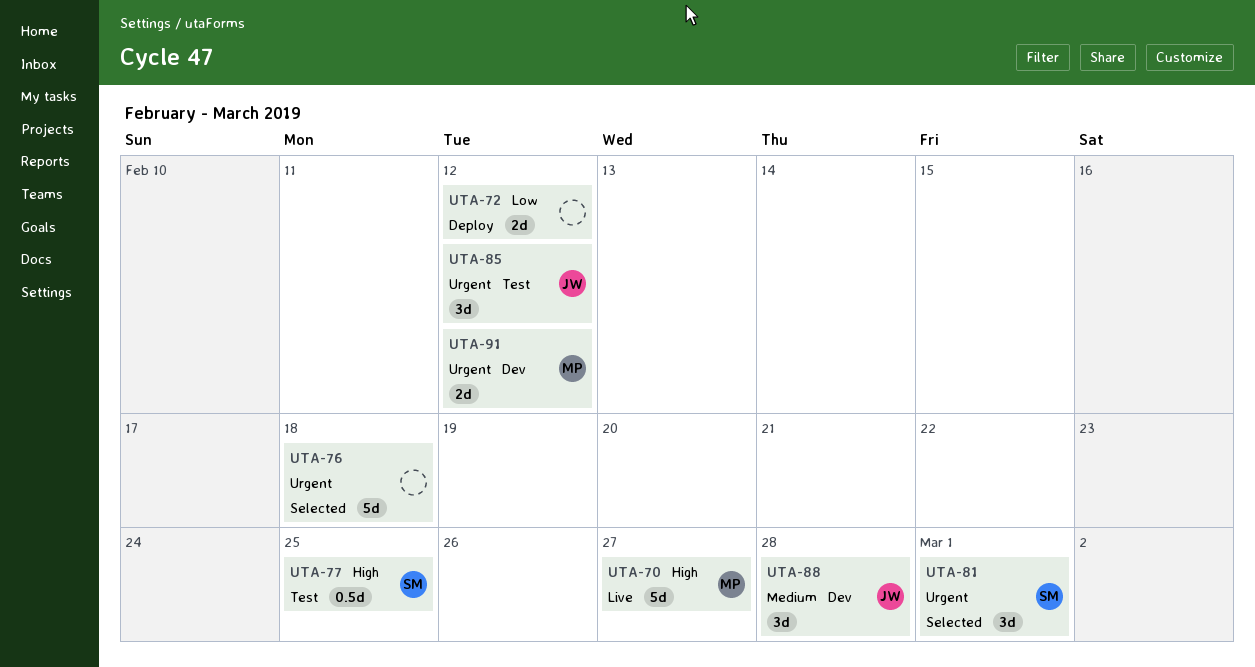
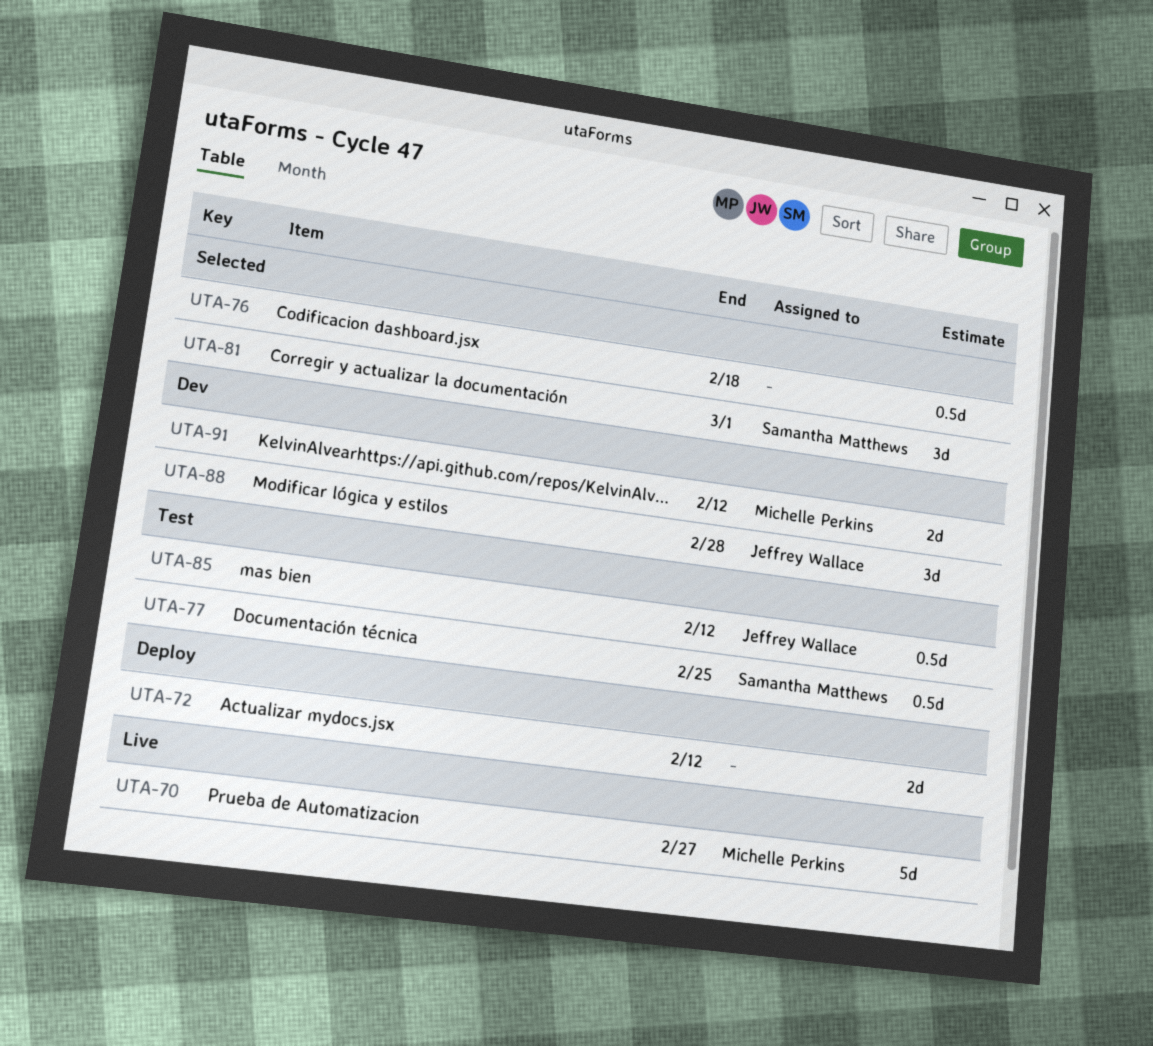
UTA-76, estimate: 5d -> 0.5d
UTA-85, estimate: 3d -> 0.5d

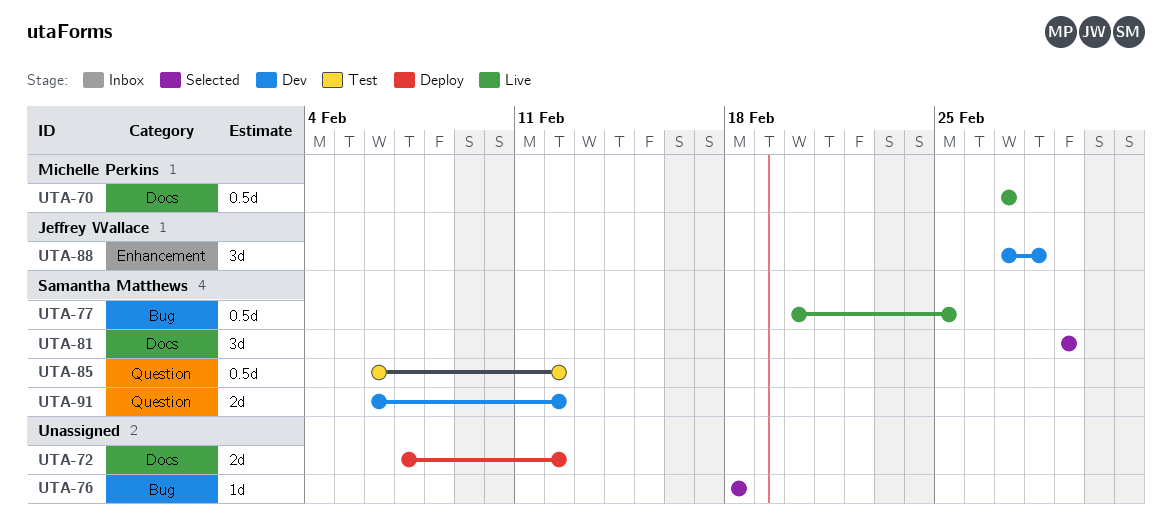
UTA-70, estimate: 5d -> 0.5d
UTA-76, estimate: 0.5d -> 1d
UTA-77, status: Test -> Live
UTA-85, owner: Jeffrey Wallace -> Samantha Matthews
UTA-91, owner: Michelle Perkins -> Samantha Matthews

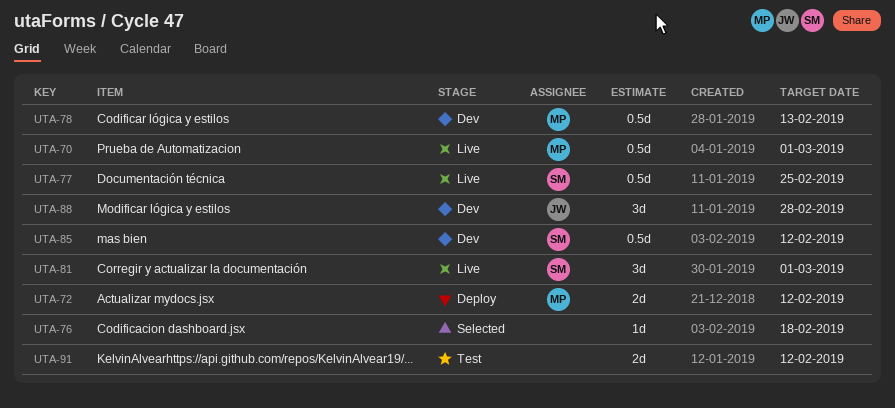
UTA-70, due: Feb 27 -> Mar 1
UTA-72, owner: none -> Michelle Perkins
UTA-78: none -> present
UTA-81, status: Selected -> Live
UTA-85, status: Test -> Dev
UTA-91, status: Dev -> Test
UTA-91, owner: Samantha Matthews -> none

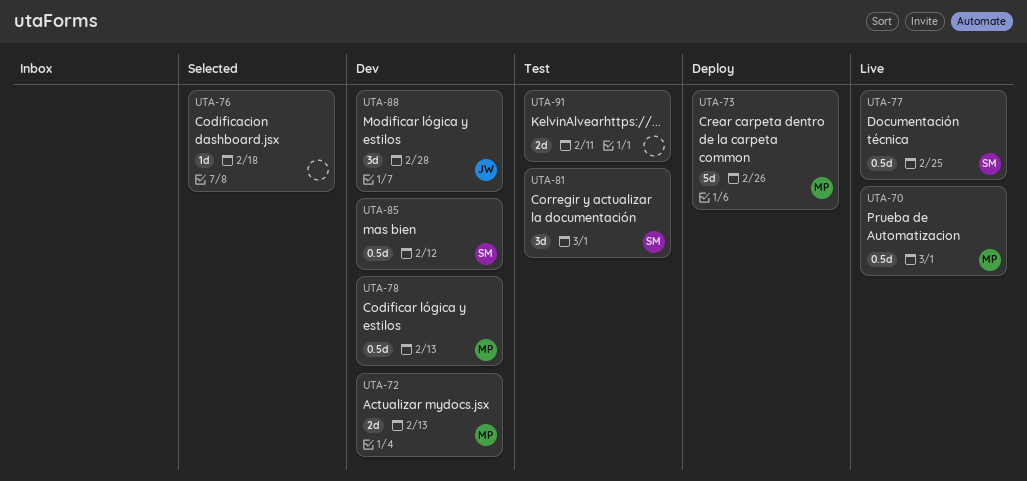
UTA-72, status: Deploy -> Dev
UTA-72, due: Feb 12 -> Feb 13
UTA-73: none -> present
UTA-81, status: Live -> Test
UTA-91, due: Feb 12 -> Feb 11

